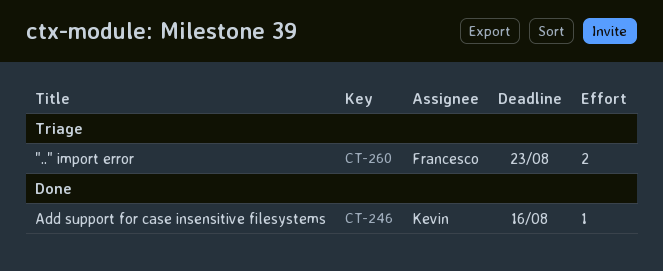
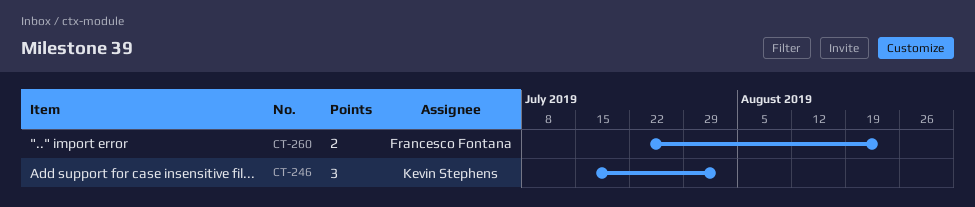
CT-246, estimate: 1 -> 3
CT-246, due: Aug 16 -> Aug 2

